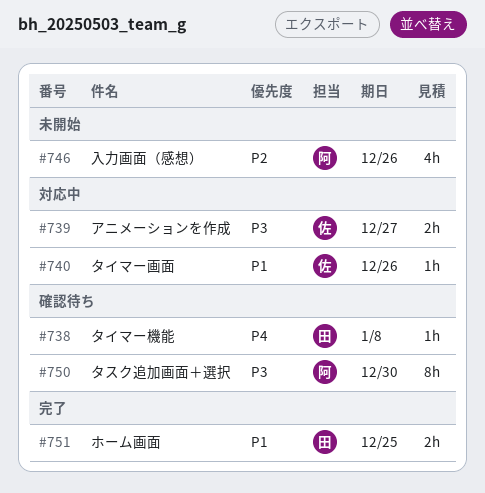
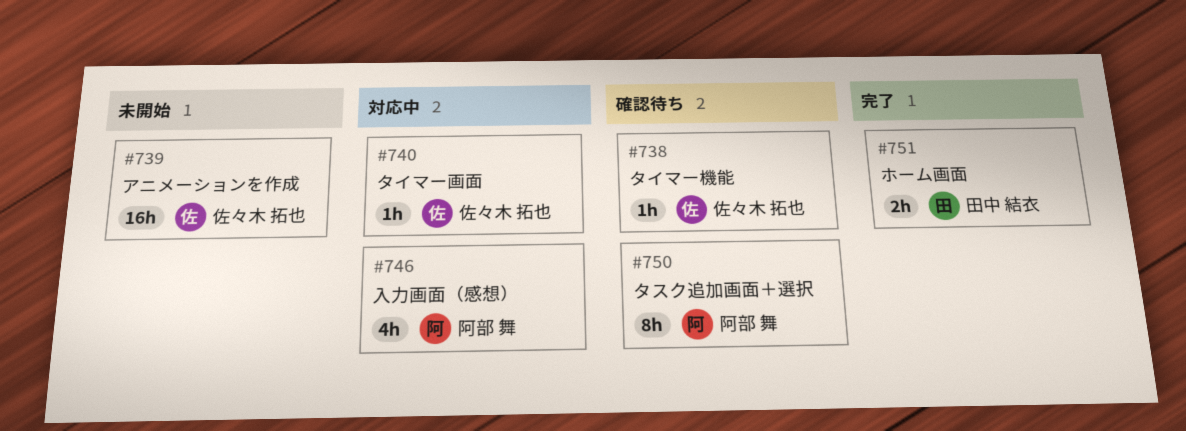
#738, owner: 田中 結衣 -> 佐々木 拓也
#739, status: 対応中 -> 未開始
#739, estimate: 2h -> 16h
#746, status: 未開始 -> 対応中

